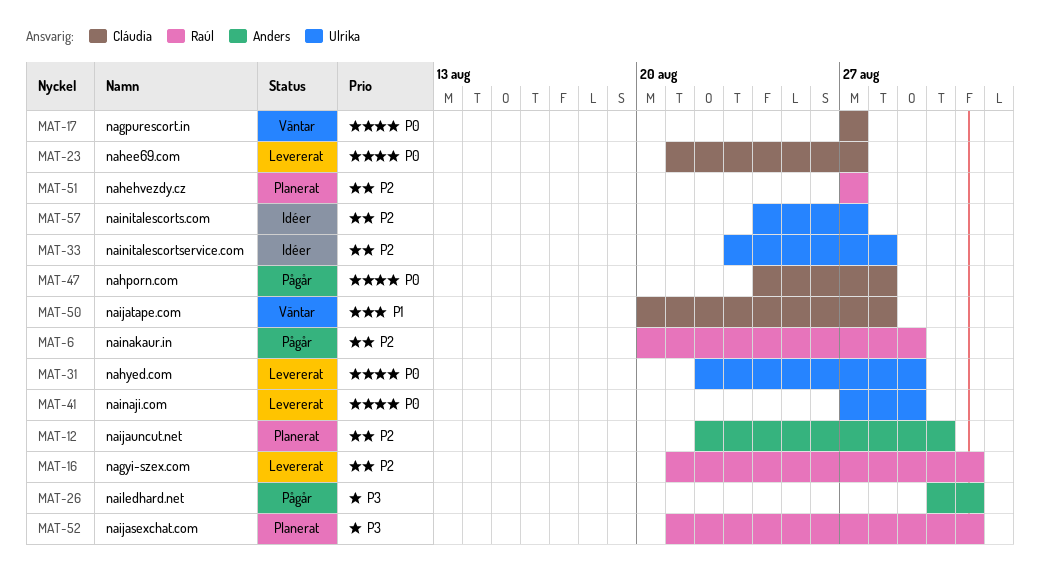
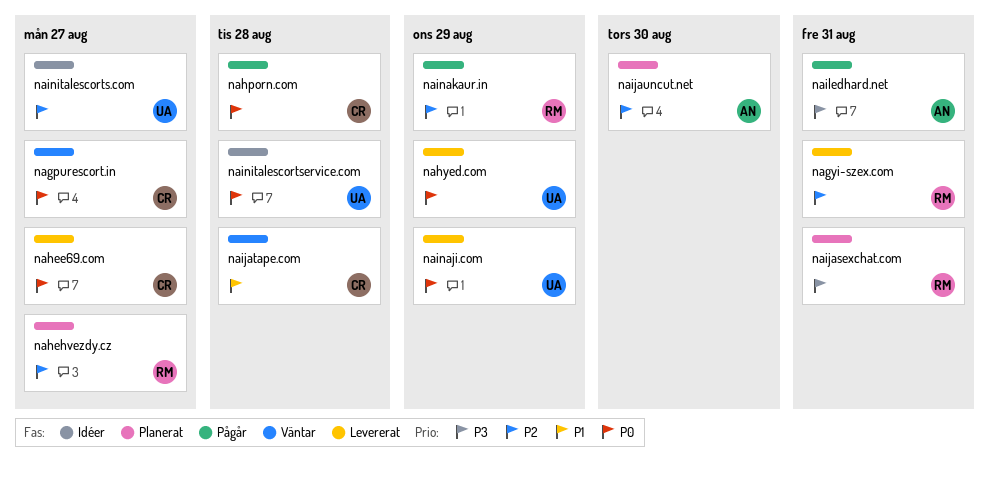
nainitalescortservice.com, priority: P2 -> P0

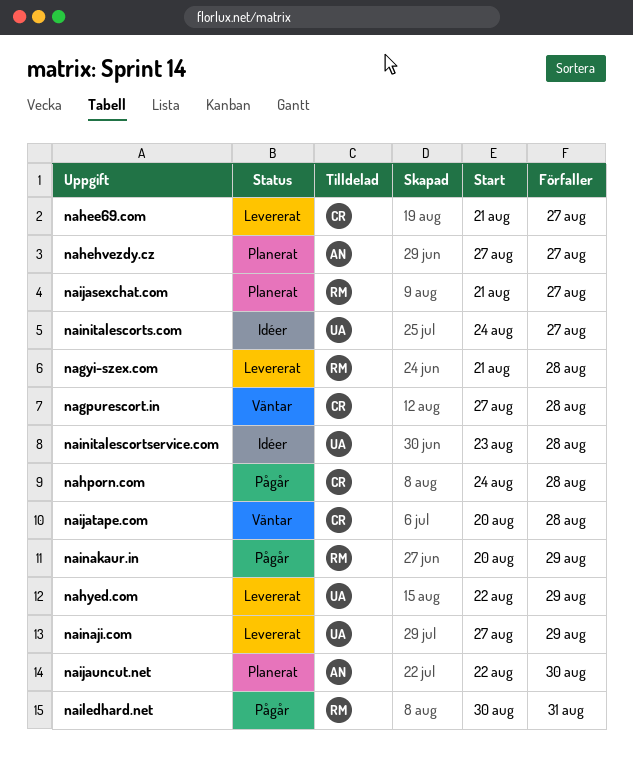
nagpurescort.in, due: Aug 27 -> Aug 28
nagyi-szex.com, due: Aug 31 -> Aug 28
nahehvezdy.cz, owner: RM -> AN
naijasexchat.com, due: Aug 31 -> Aug 27
nailedhard.net, owner: AN -> RM

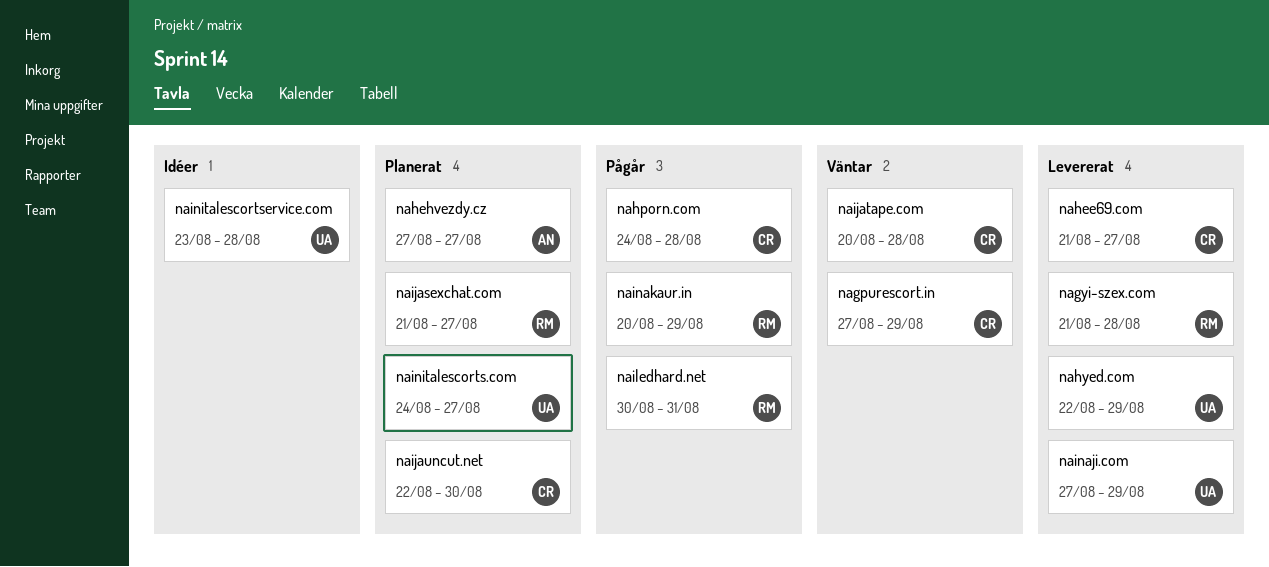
nagpurescort.in, due: Aug 28 -> Aug 29
naijauncut.net, owner: AN -> CR
nainitalescorts.com, status: Idéer -> Planerat

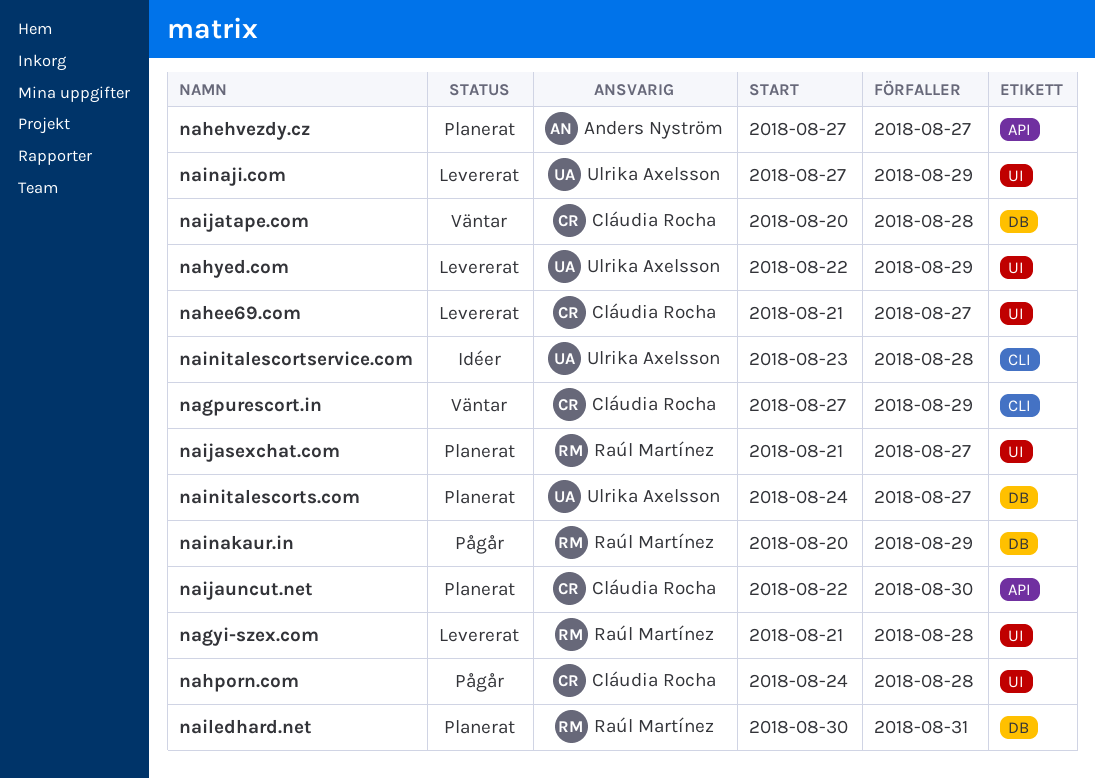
nailedhard.net, status: Pågår -> Planerat

